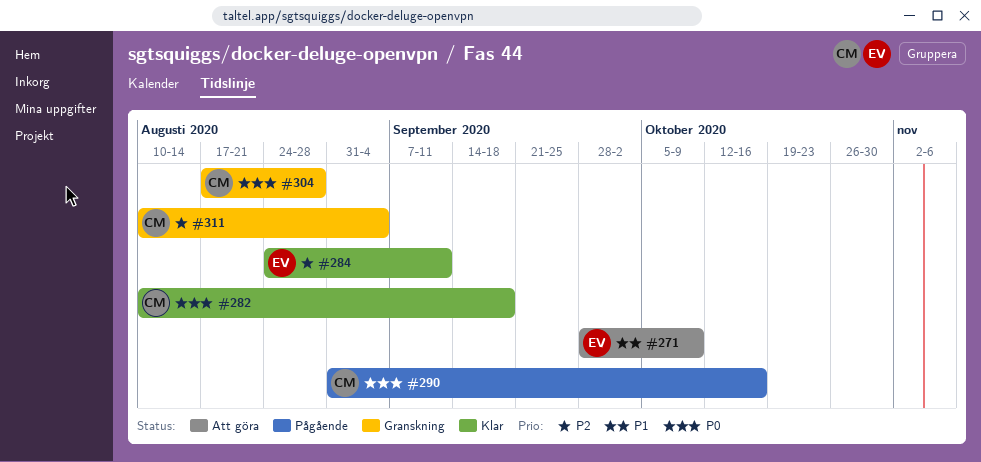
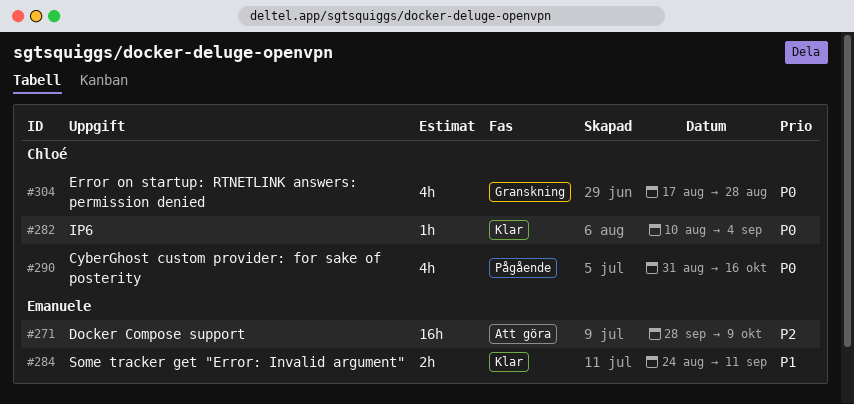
#271, priority: P1 -> P2
#282, due: Sep 18 -> Sep 4
#284, priority: P2 -> P1
#311: present -> none

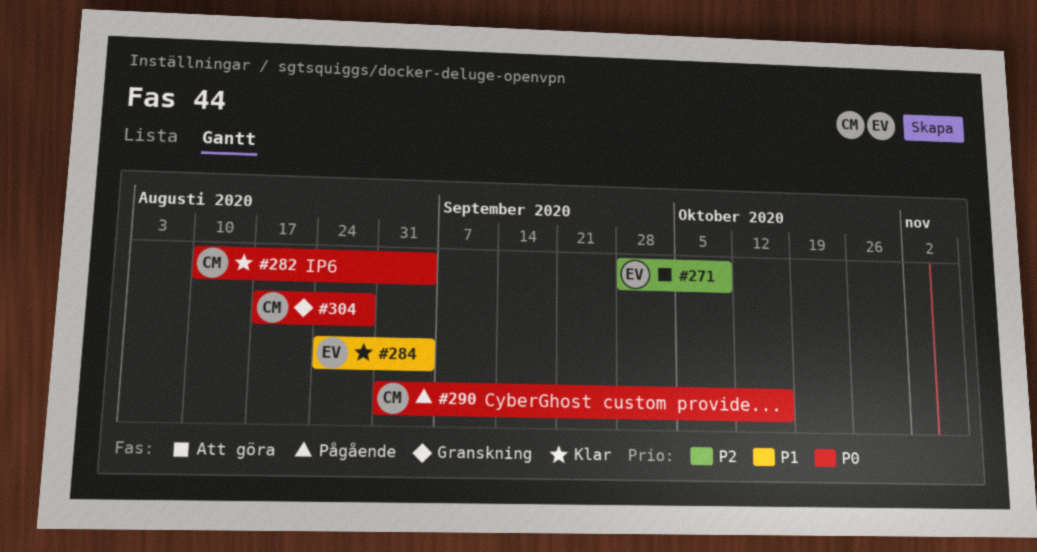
#284, due: Sep 11 -> Sep 4

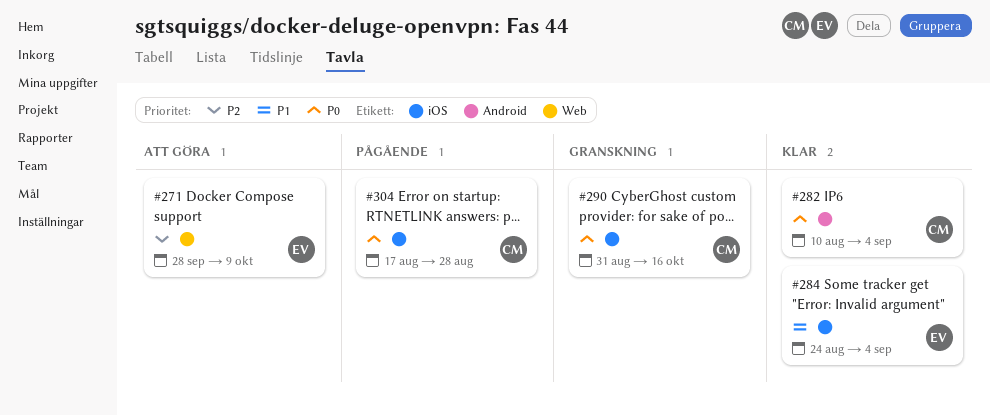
#290, status: Pågående -> Granskning
#304, status: Granskning -> Pågående

